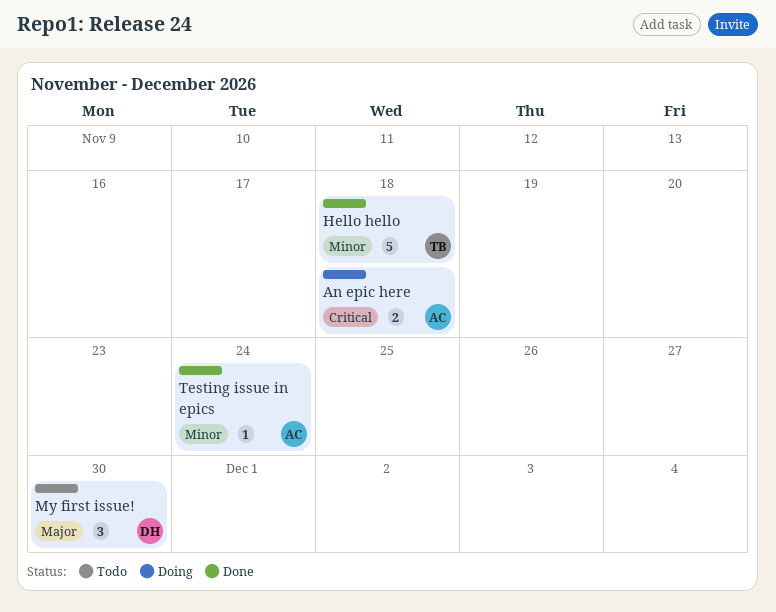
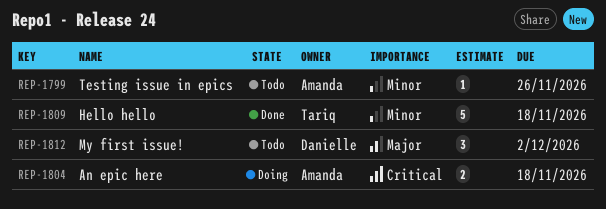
My first issue!, due: Nov 30 -> Dec 2
Testing issue in epics, status: Done -> Todo
Testing issue in epics, due: Nov 24 -> Nov 26

